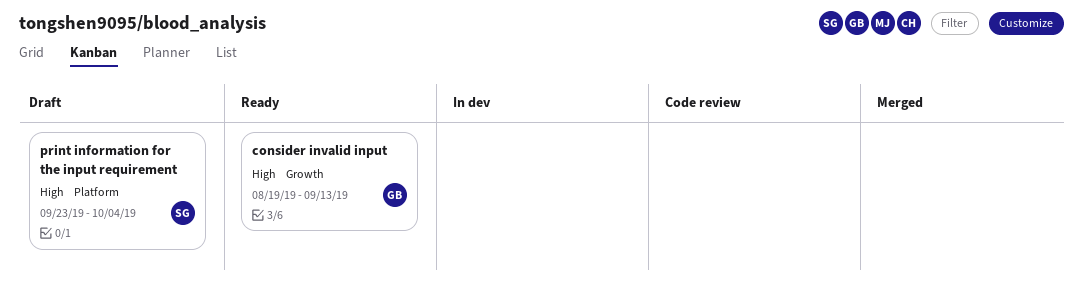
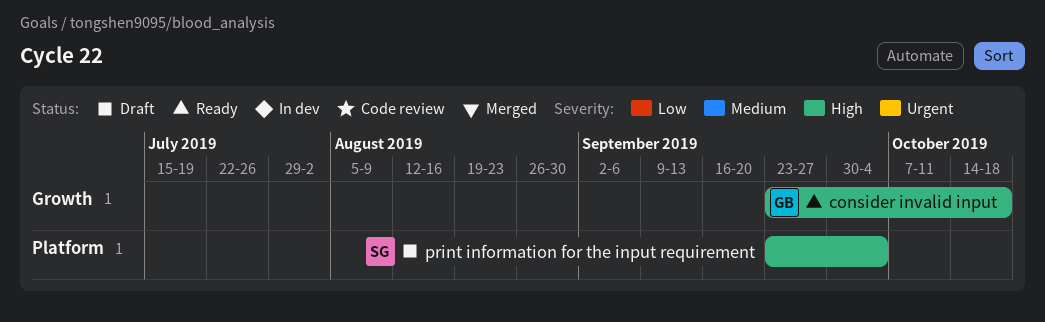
consider invalid input, start: Aug 19 -> Sep 23
consider invalid input, due: Sep 13 -> Oct 18

